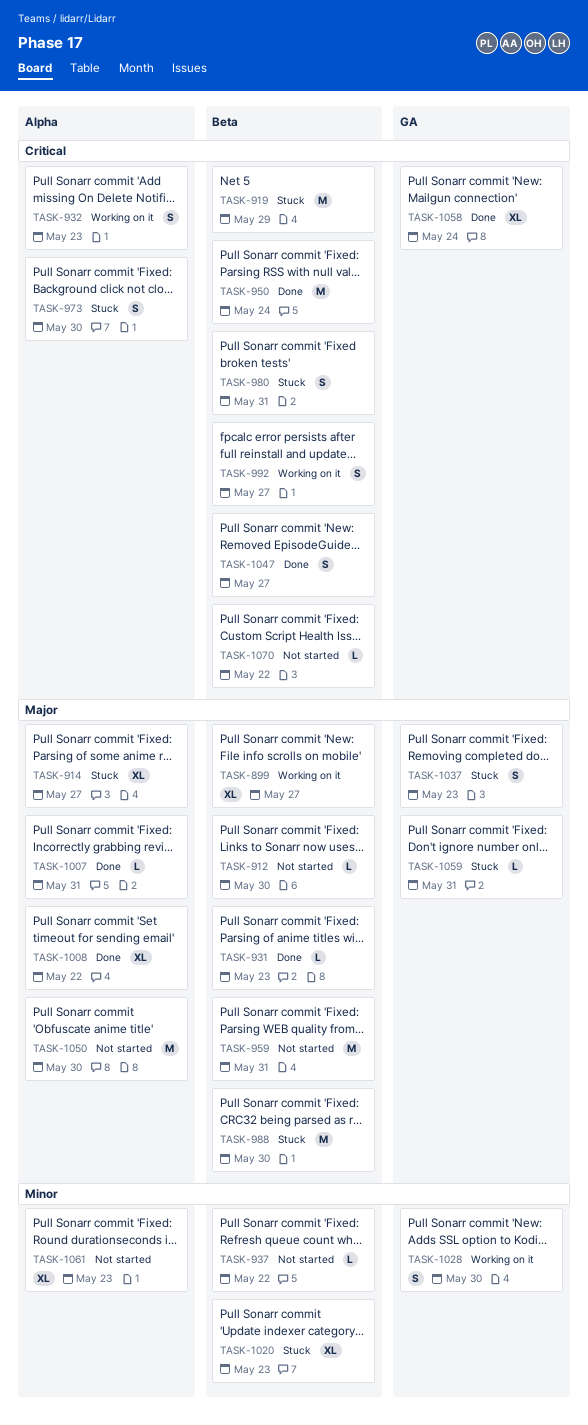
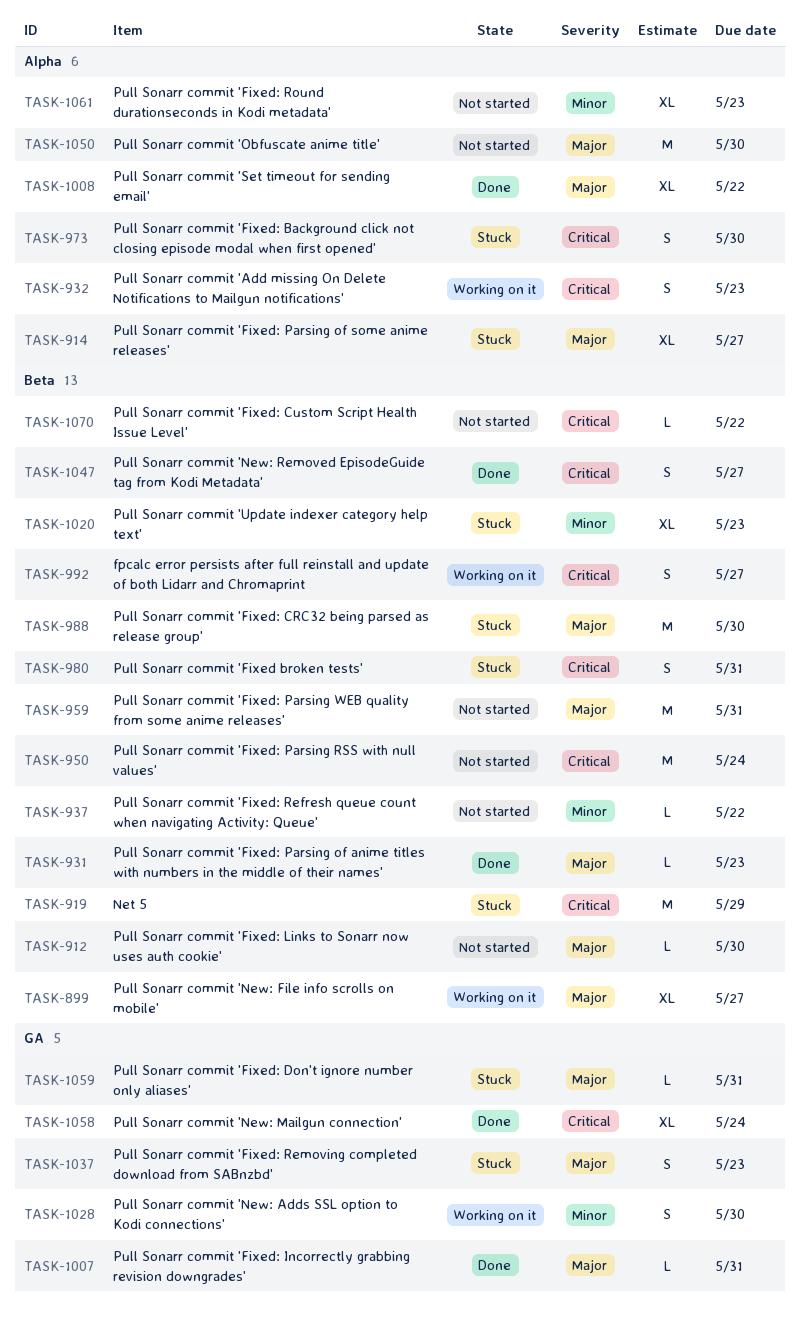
TASK-950, status: Done -> Not started
TASK-1007, label: Alpha -> GA

